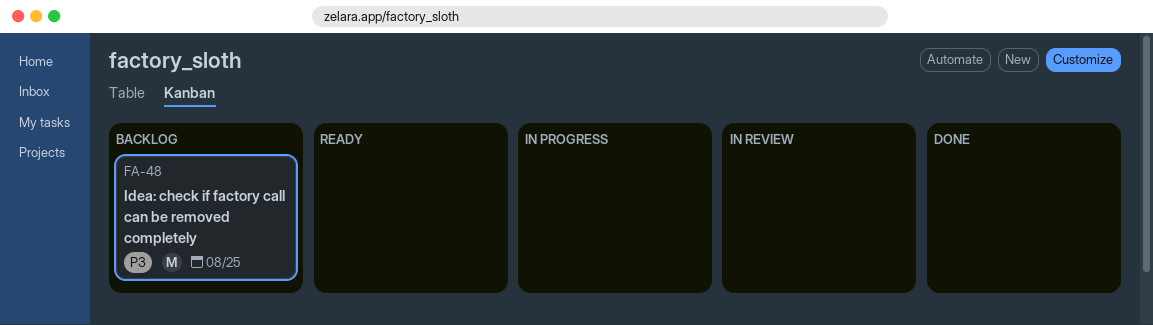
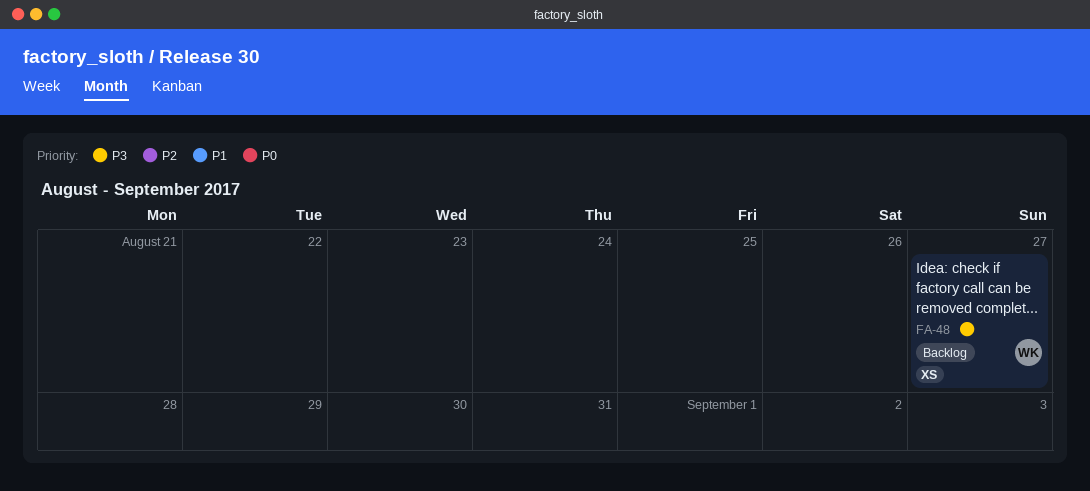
FA-48, estimate: M -> XS
FA-48, due: Aug 25 -> Aug 27

